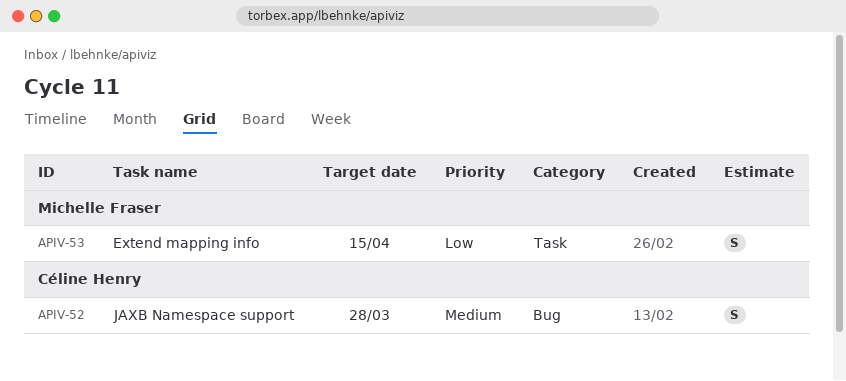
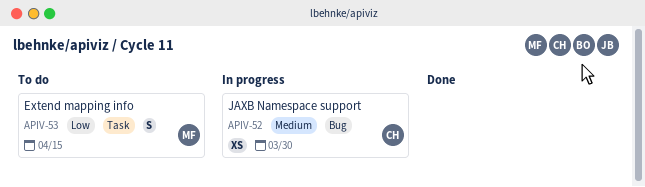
APIV-52, estimate: S -> XS
APIV-52, due: Mar 28 -> Mar 30

